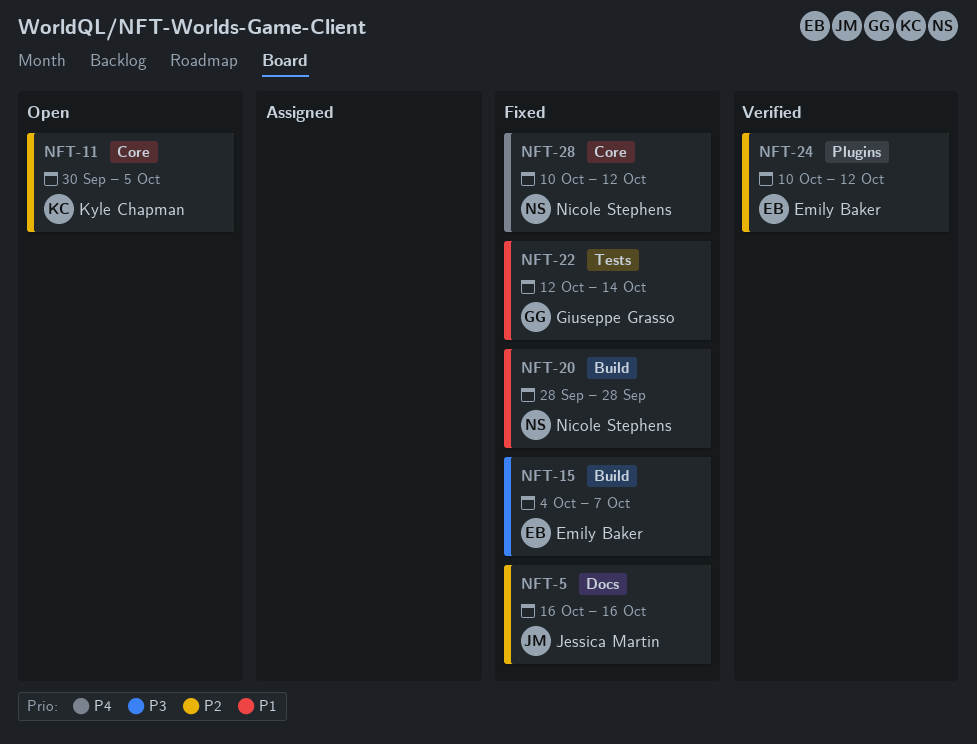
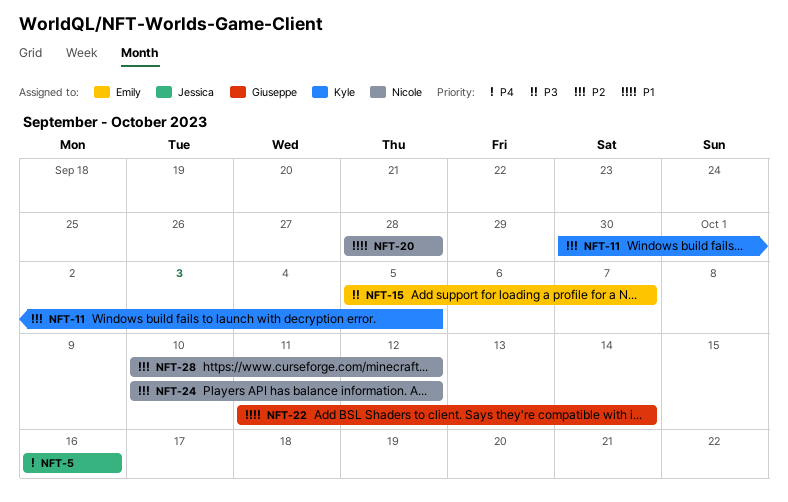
NFT-5, priority: P2 -> P4
NFT-15, start: Oct 4 -> Oct 5
NFT-22, start: Oct 12 -> Oct 11
NFT-24, owner: Emily Baker -> Nicole Stephens
NFT-28, priority: P4 -> P2

